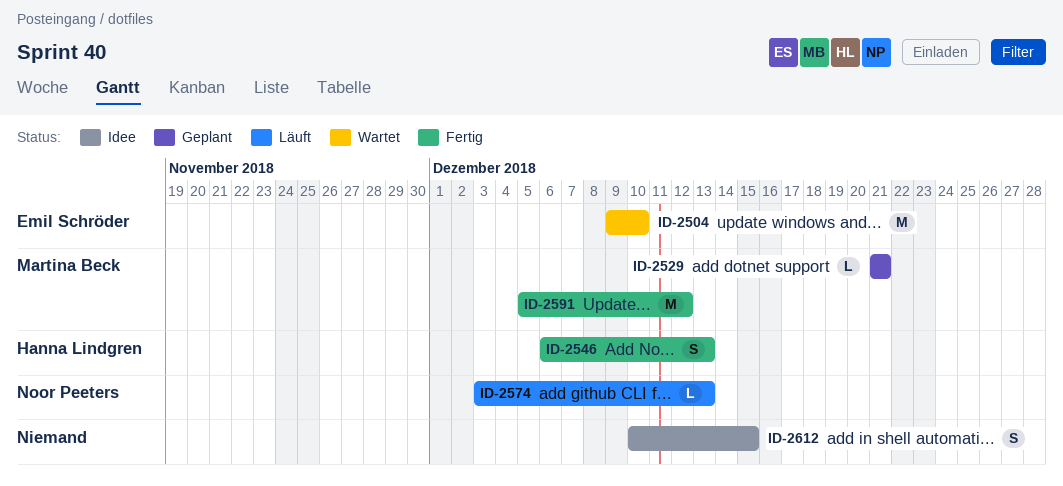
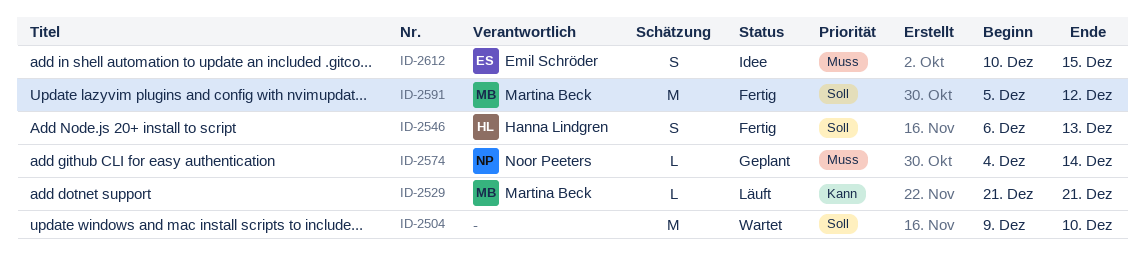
ID-2504, owner: Emil Schröder -> none
ID-2529, status: Geplant -> Läuft
ID-2574, status: Läuft -> Geplant
ID-2574, start: Dec 3 -> Dec 4
ID-2574, due: Dec 13 -> Dec 14
ID-2612, owner: none -> Emil Schröder

